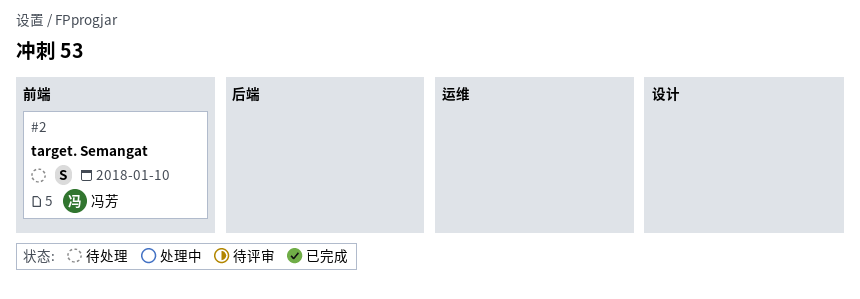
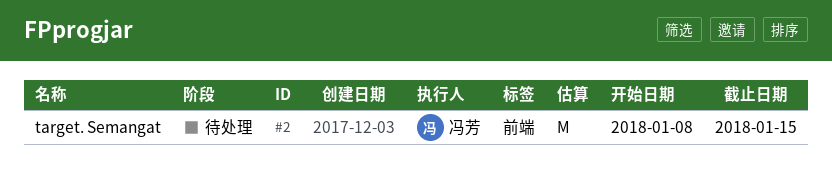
#2, estimate: S -> M
#2, due: Jan 10 -> Jan 15

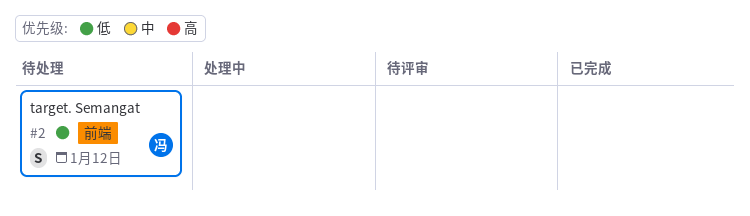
#2, estimate: M -> S
#2, due: Jan 15 -> Jan 12

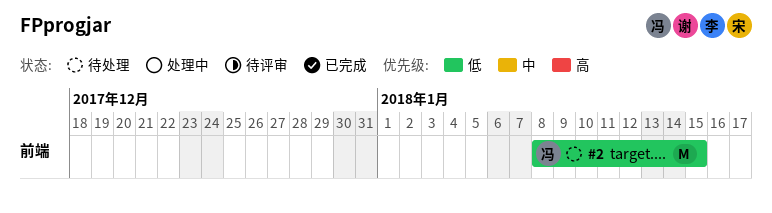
#2, estimate: S -> M
#2, due: Jan 12 -> Jan 15

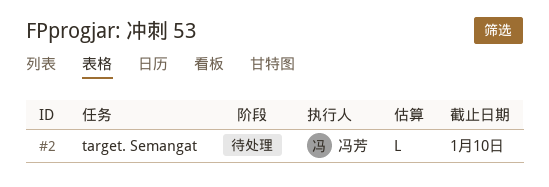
#2, estimate: M -> L
#2, due: Jan 15 -> Jan 10

